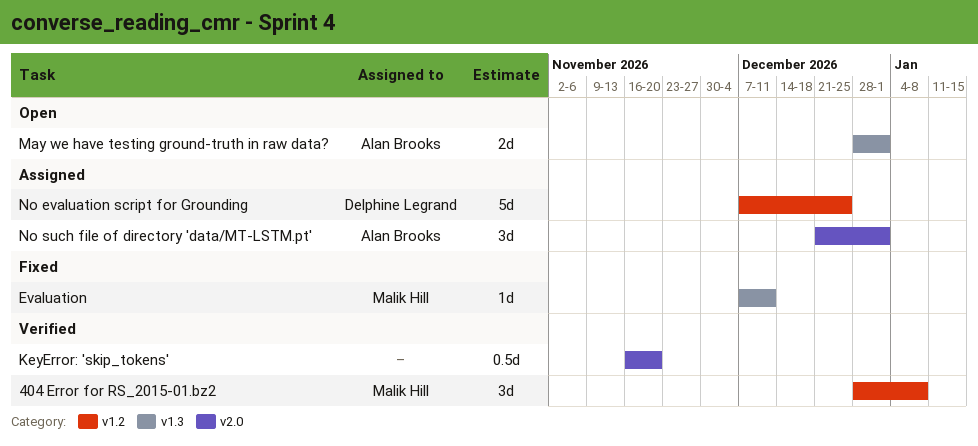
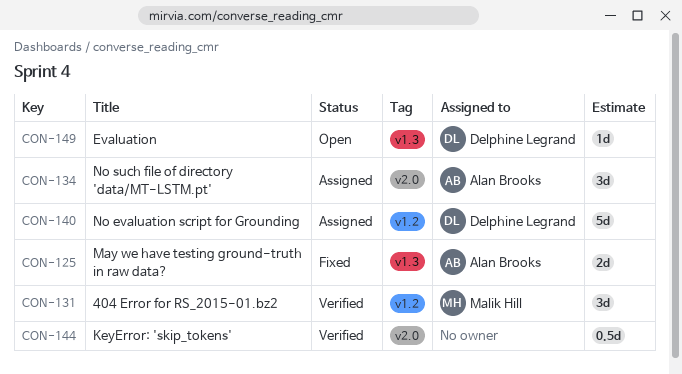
Evaluation, status: Fixed -> Open
Evaluation, owner: Malik Hill -> Delphine Legrand
May we have testing ground-truth in raw data?, status: Open -> Fixed

